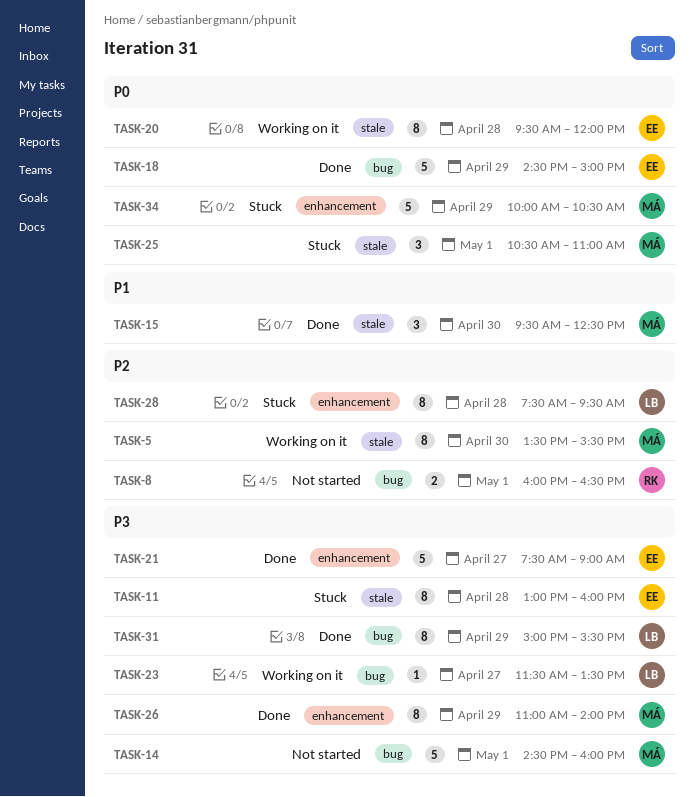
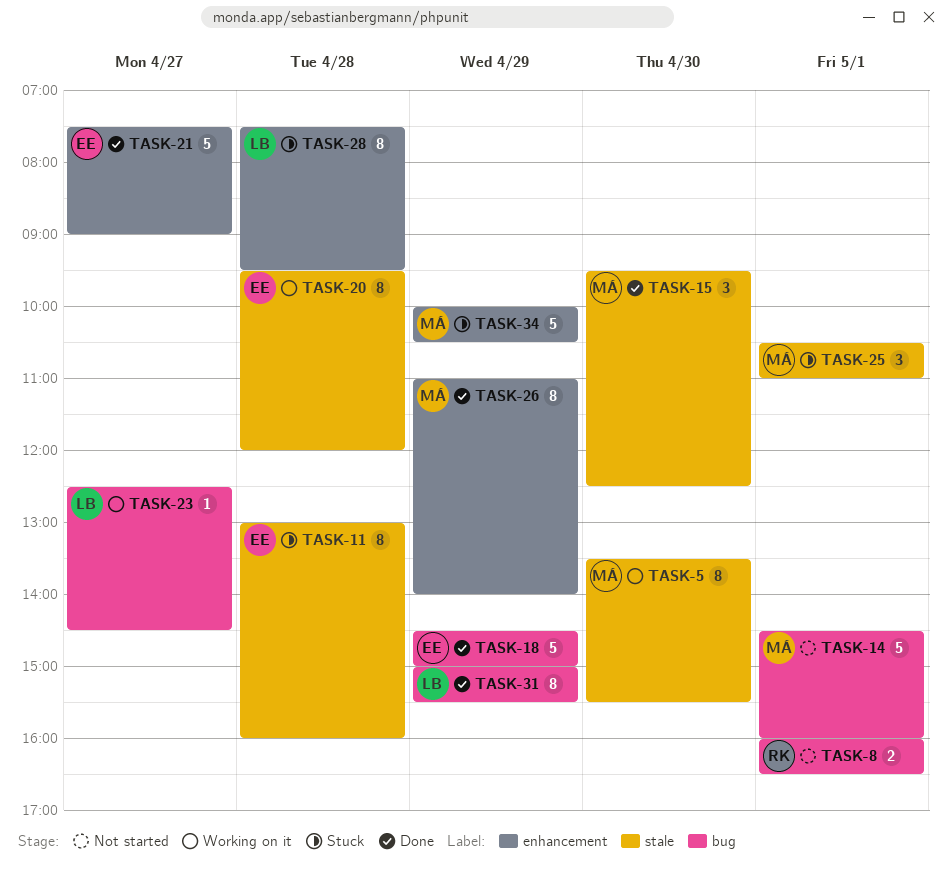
TASK-23, begins: 11:30 -> 12:30
TASK-23, ends: 13:30 -> 14:30

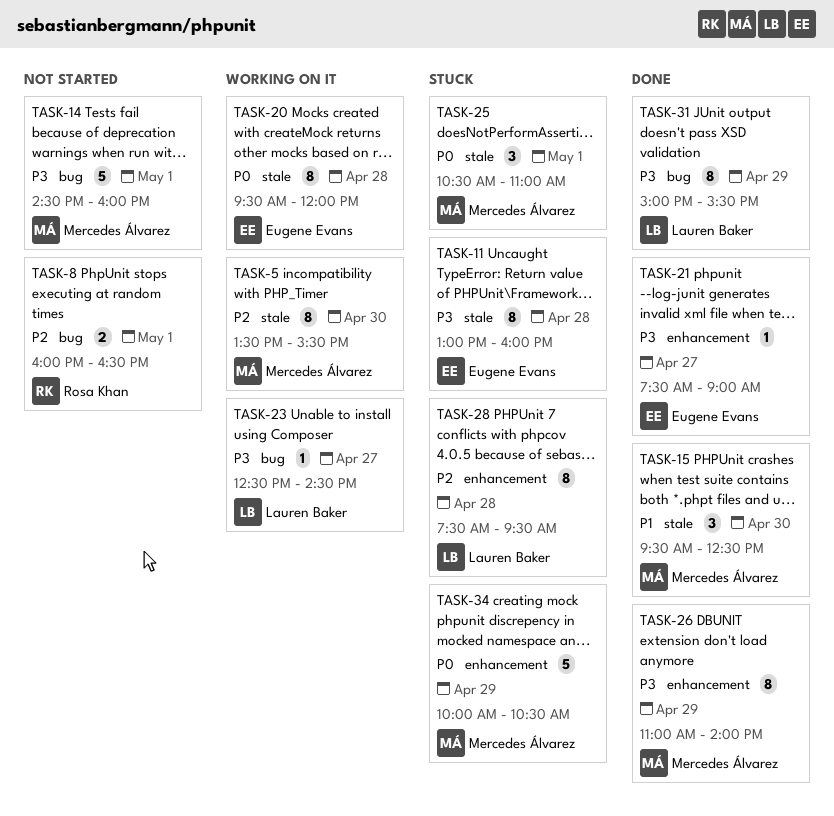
TASK-18: present -> none
TASK-21, estimate: 5 -> 1

